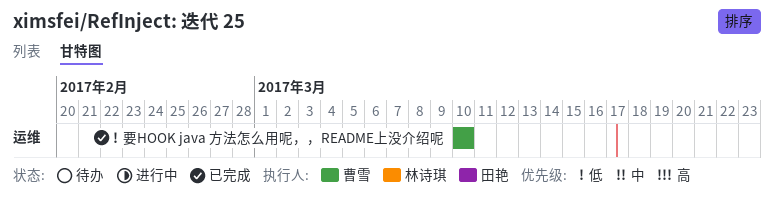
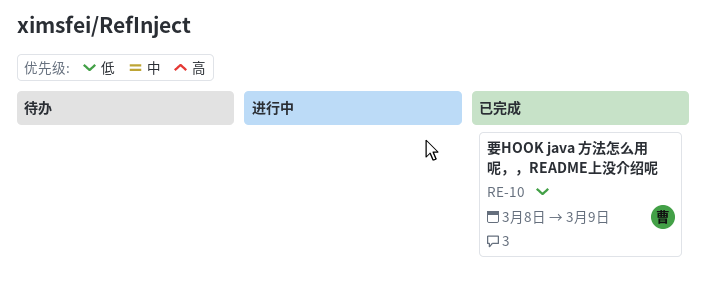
要HOOK java 方法怎么用呢，，README上没介绍呢, start: Mar 10 -> Mar 8
要HOOK java 方法怎么用呢，，README上没介绍呢, due: Mar 10 -> Mar 9

